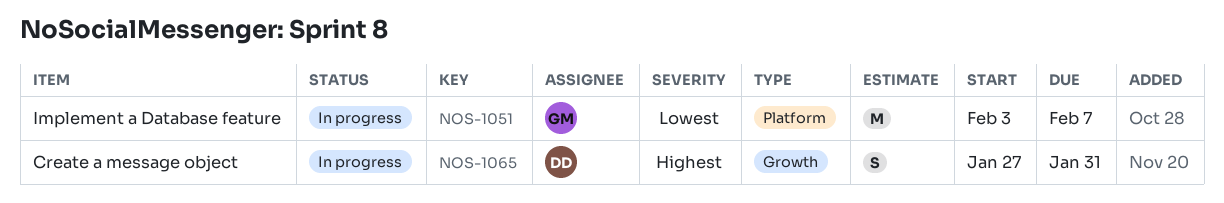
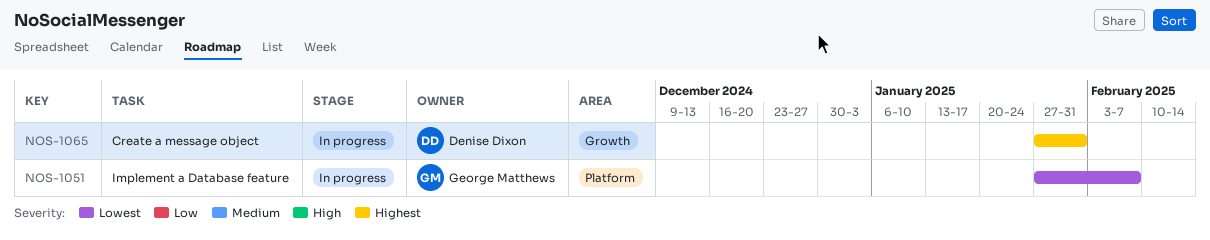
NOS-1051, start: Feb 3 -> Jan 27

